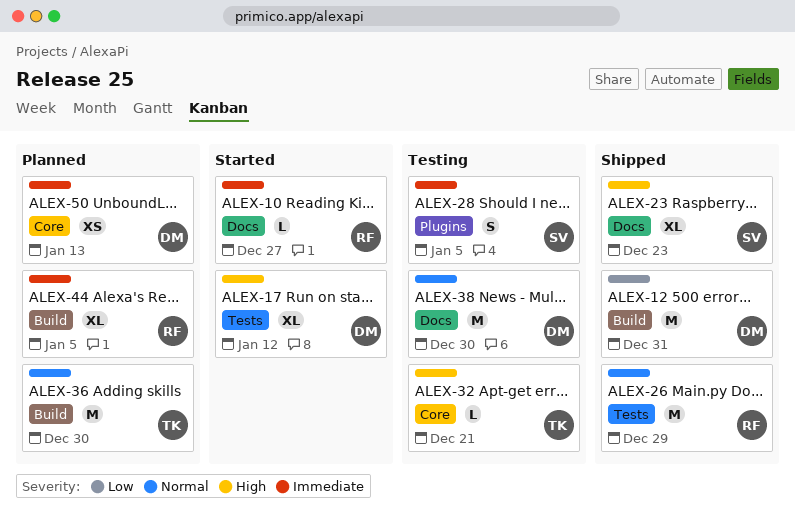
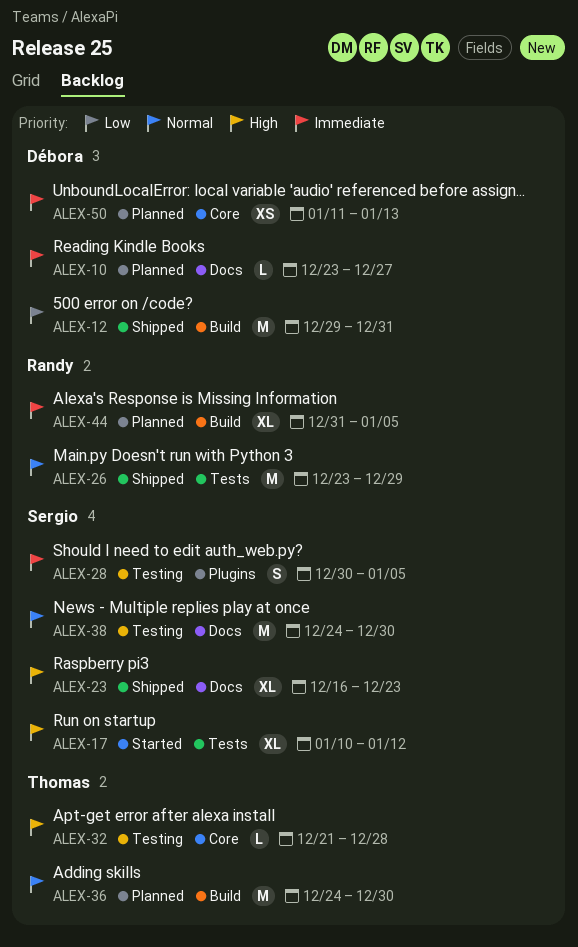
ALEX-10, status: Started -> Planned
ALEX-10, owner: Randy -> Débora
ALEX-17, owner: Débora -> Sergio
ALEX-32, due: Dec 21 -> Dec 28
ALEX-38, owner: Débora -> Sergio

